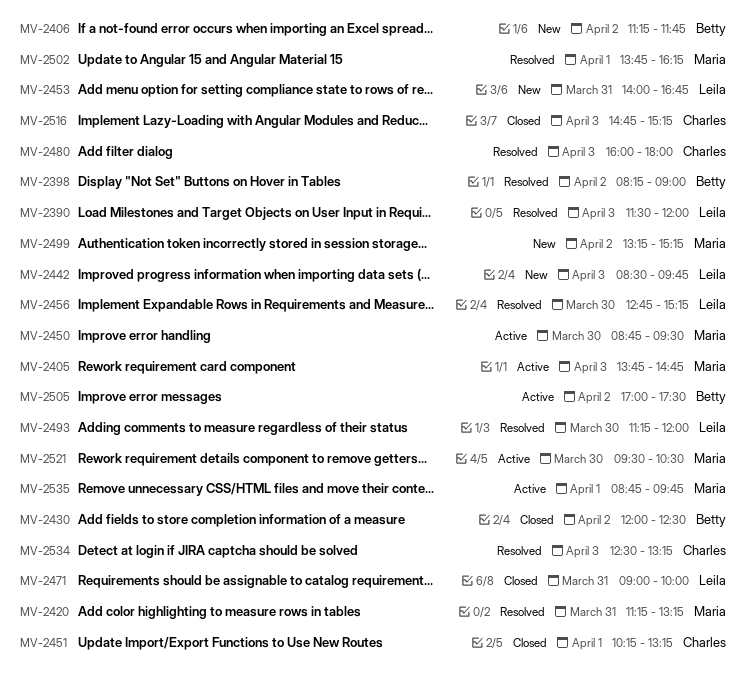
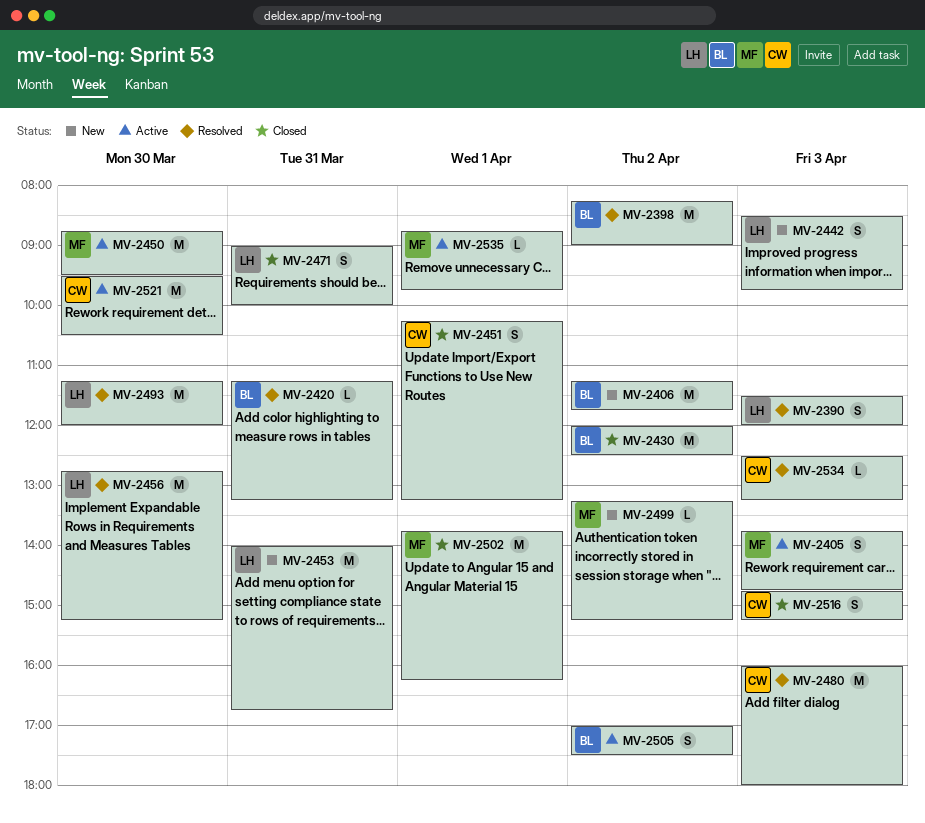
MV-2420, owner: Maria -> Betty
MV-2502, status: Resolved -> Closed
MV-2521, owner: Maria -> Charles

